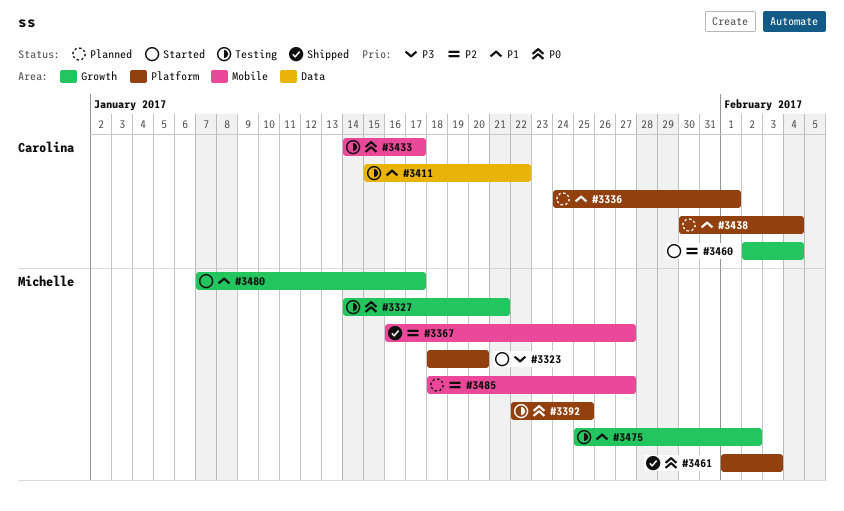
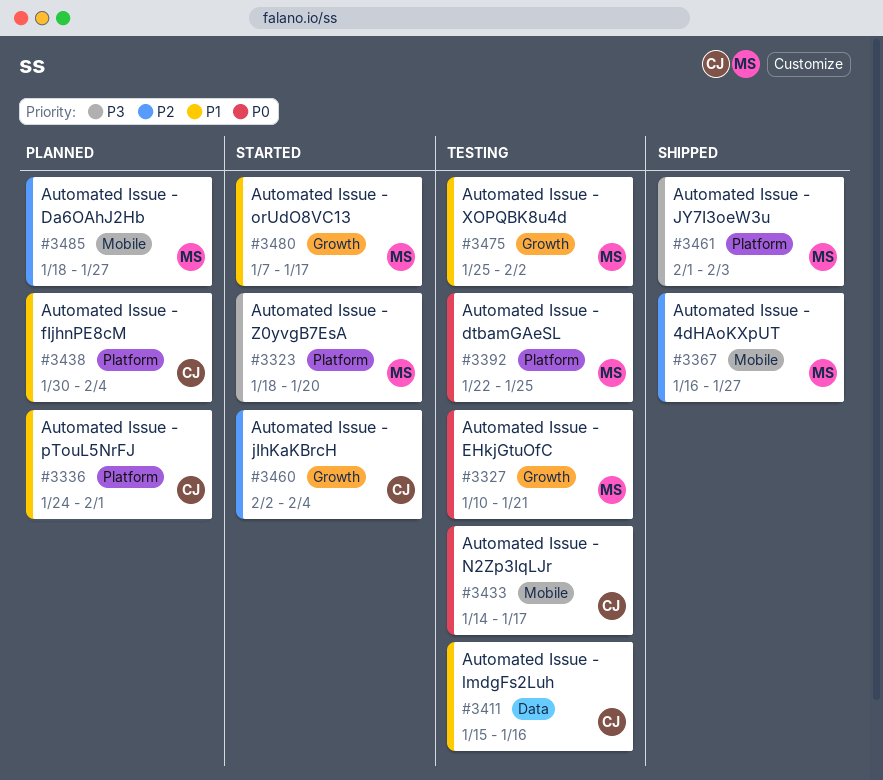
#3327, start: Jan 14 -> Jan 10
#3411, due: Jan 22 -> Jan 16
#3461, priority: P0 -> P3

